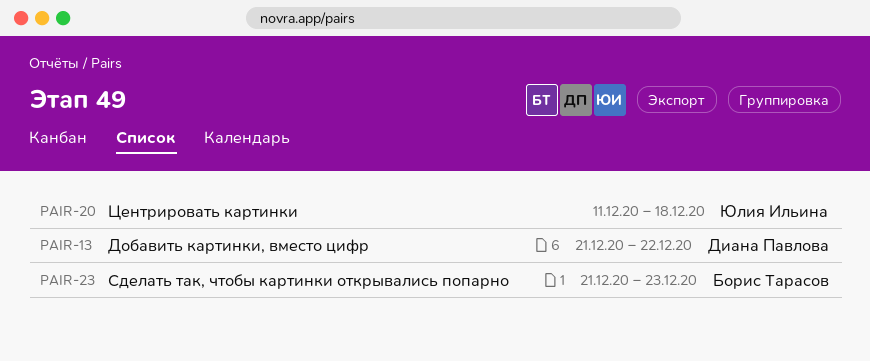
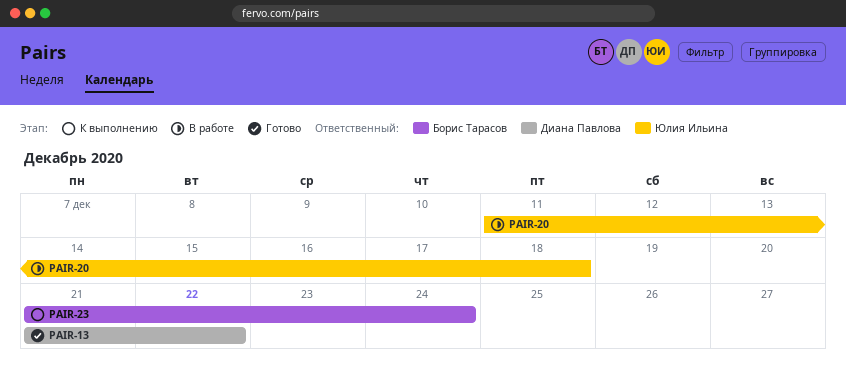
PAIR-23, due: Dec 23 -> Dec 24

